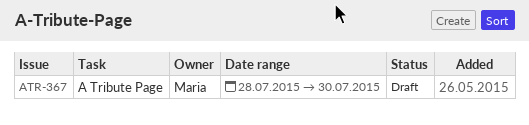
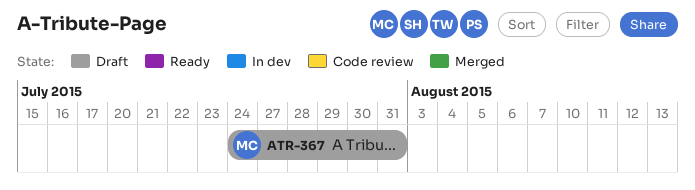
ATR-367, start: Jul 28 -> Jul 24
ATR-367, due: Jul 30 -> Jul 31

